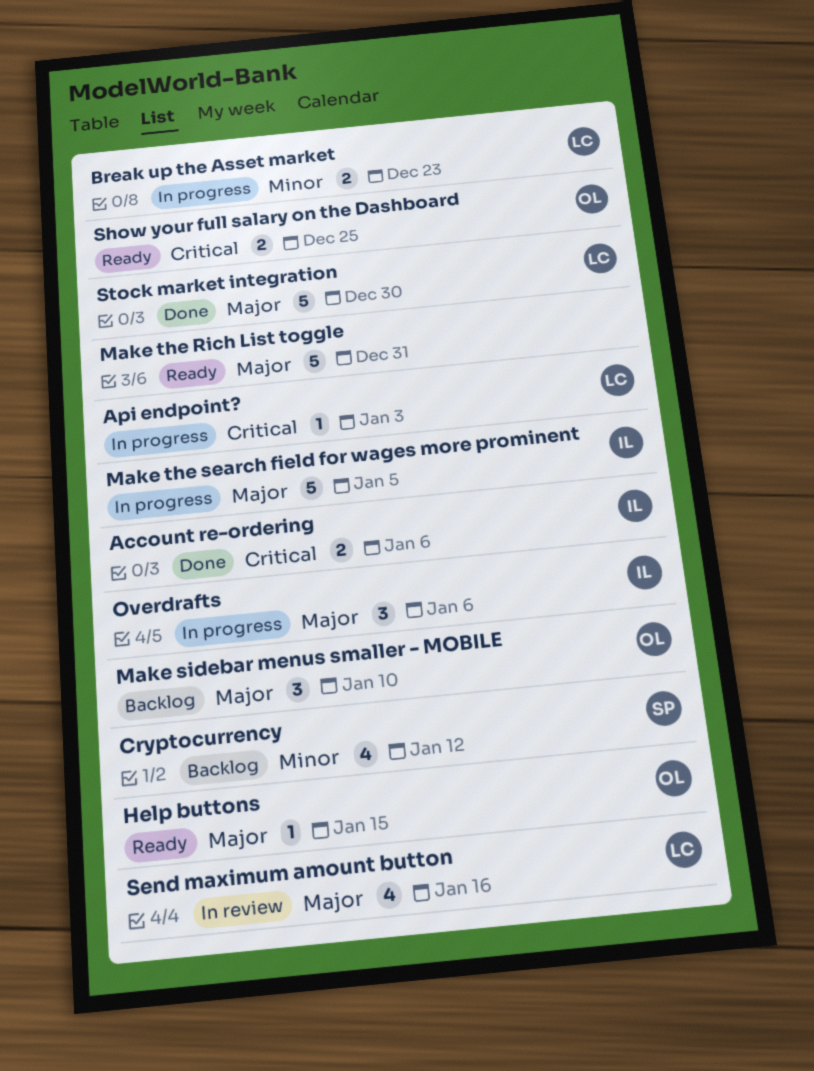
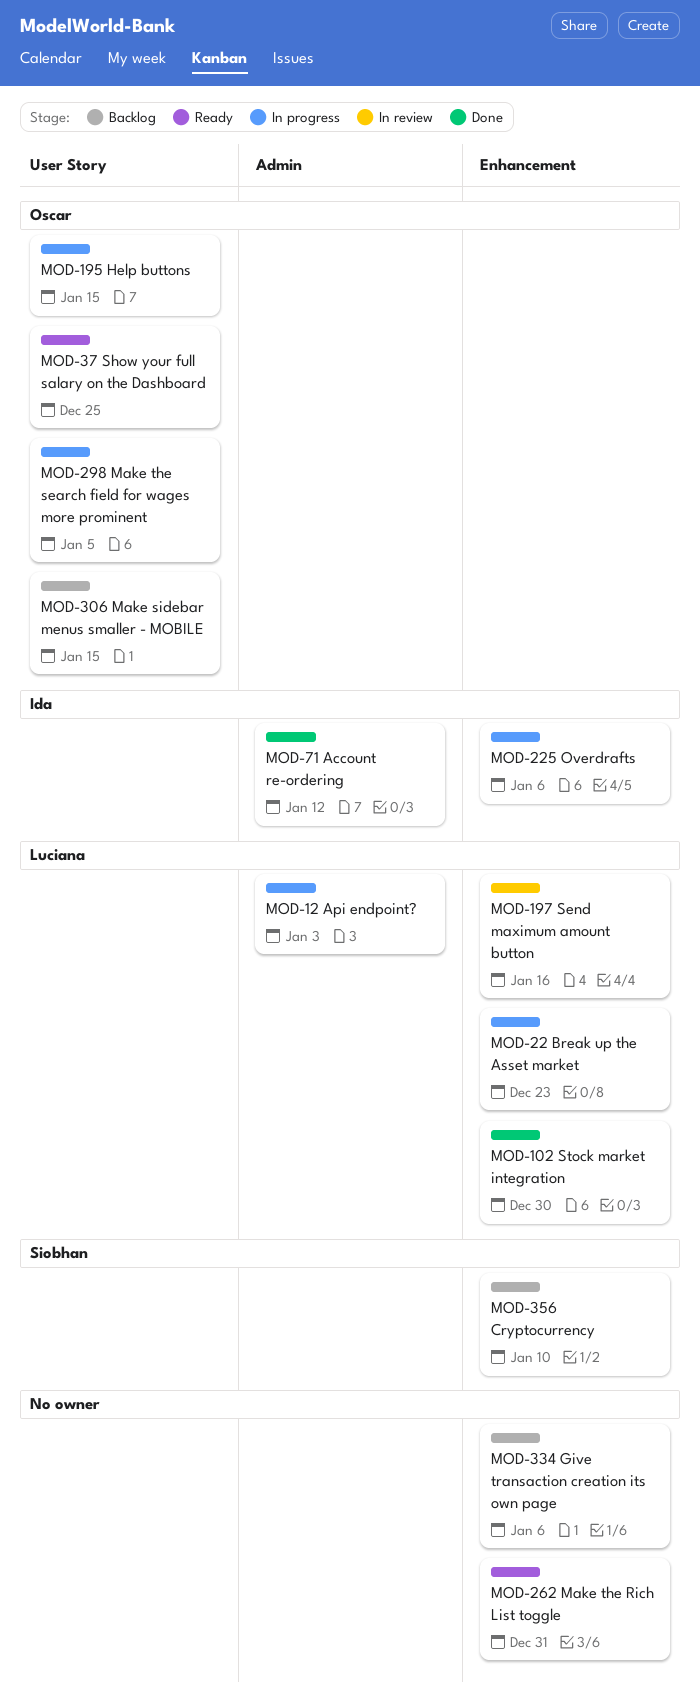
Account re-ordering, due: Jan 6 -> Jan 12
Cryptocurrency, due: Jan 12 -> Jan 10
Give transaction creation its own page: none -> present
Help buttons, status: Ready -> In progress
Make sidebar menus smaller - MOBILE, due: Jan 10 -> Jan 15
Make the search field for wages more prominent, owner: Ida -> Oscar

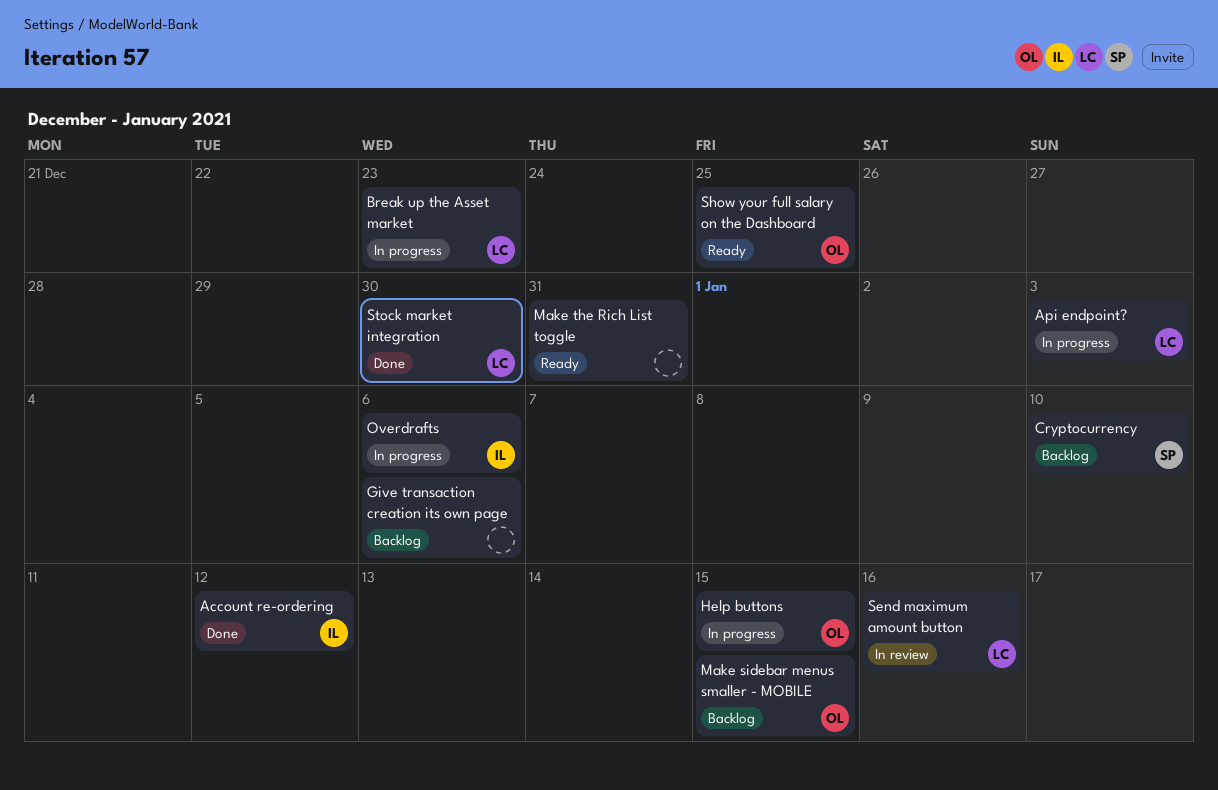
Make the search field for wages more prominent: present -> none

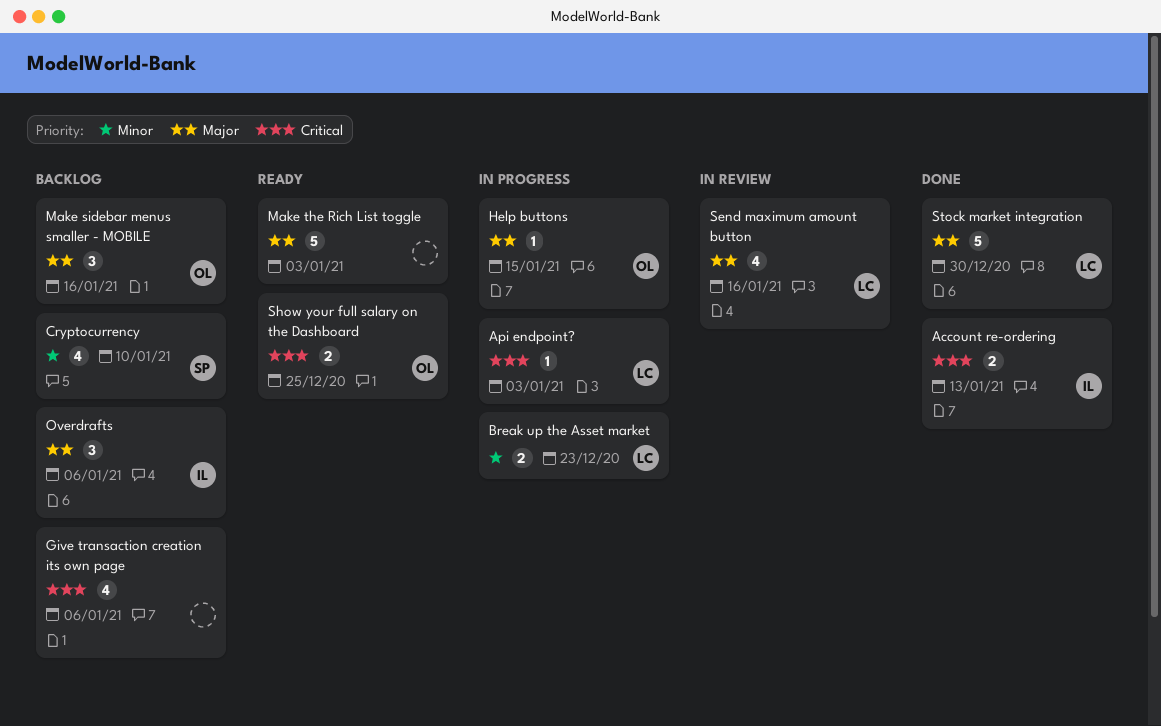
Account re-ordering, due: Jan 12 -> Jan 13
Make sidebar menus smaller - MOBILE, due: Jan 15 -> Jan 16
Make the Rich List toggle, due: Dec 31 -> Jan 3
Overdrafts, status: In progress -> Backlog

